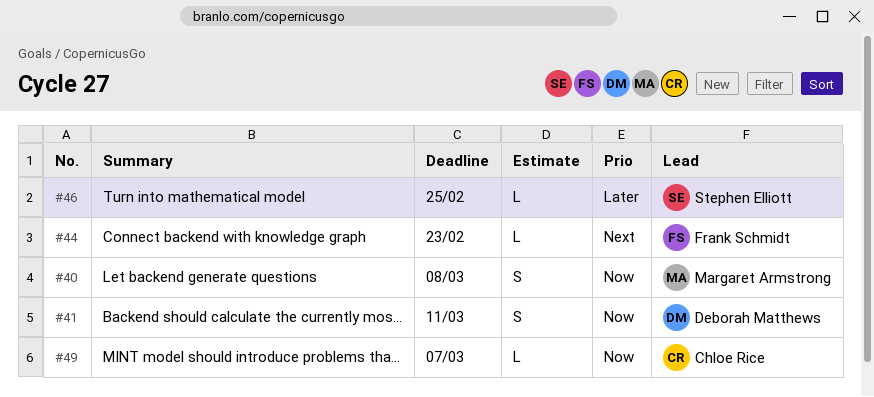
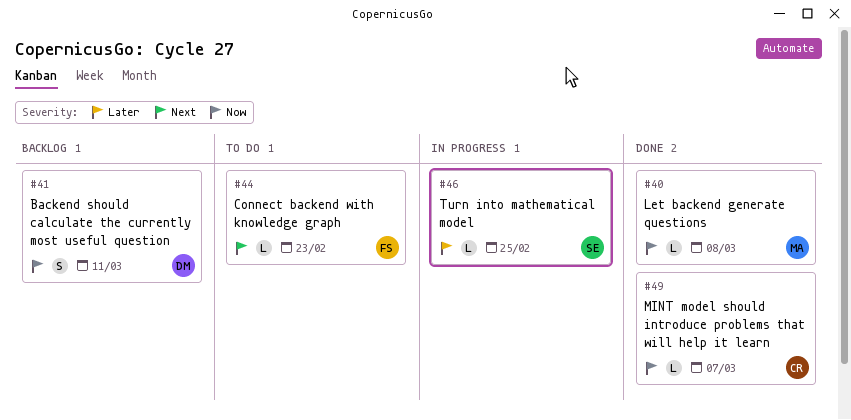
#40, estimate: S -> L

